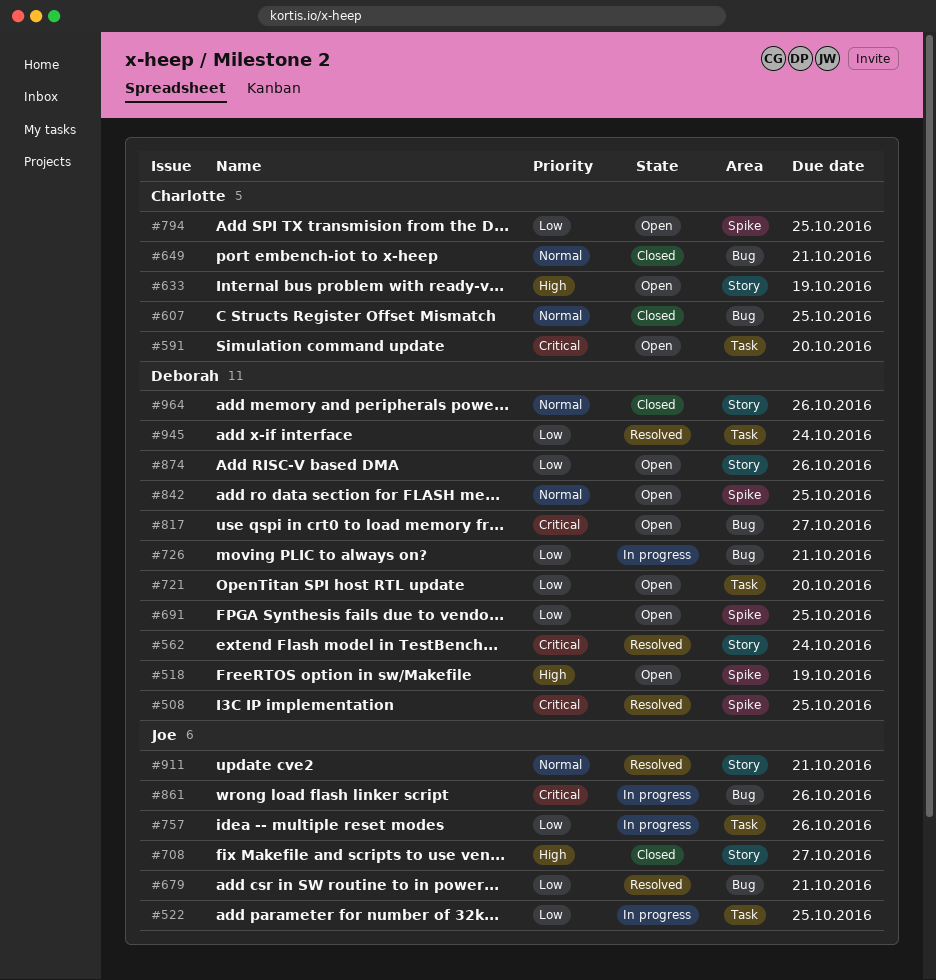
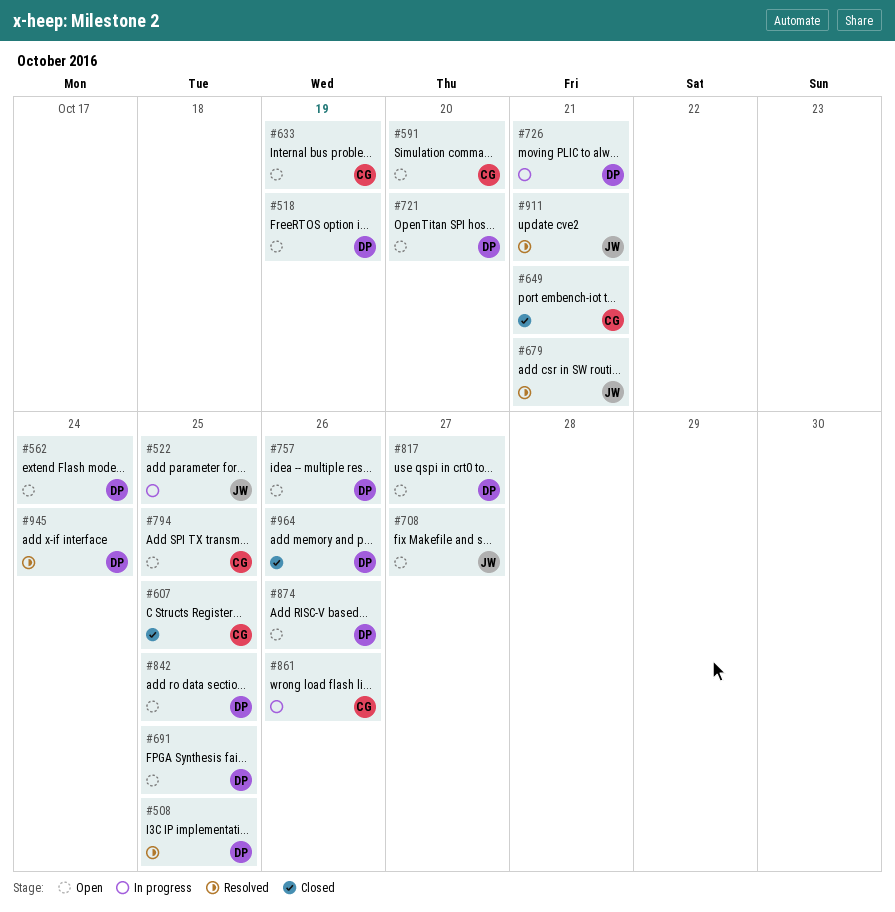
#562, status: Resolved -> Open
#708, status: Closed -> Open
#757, status: In progress -> Open
#757, owner: Joe -> Deborah
#861, owner: Joe -> Charlotte

